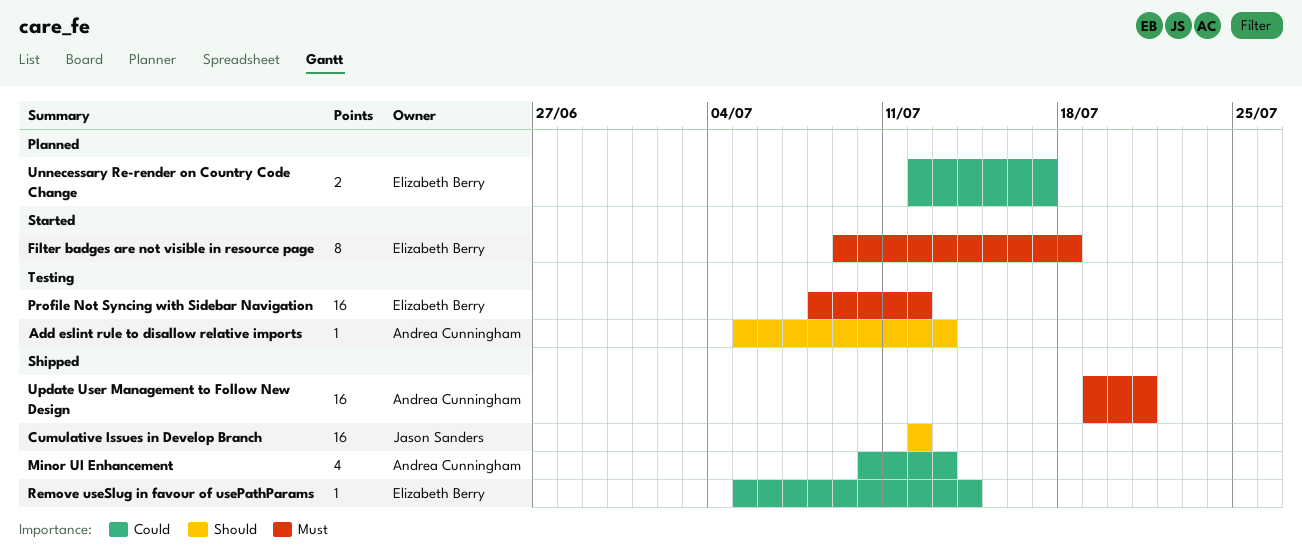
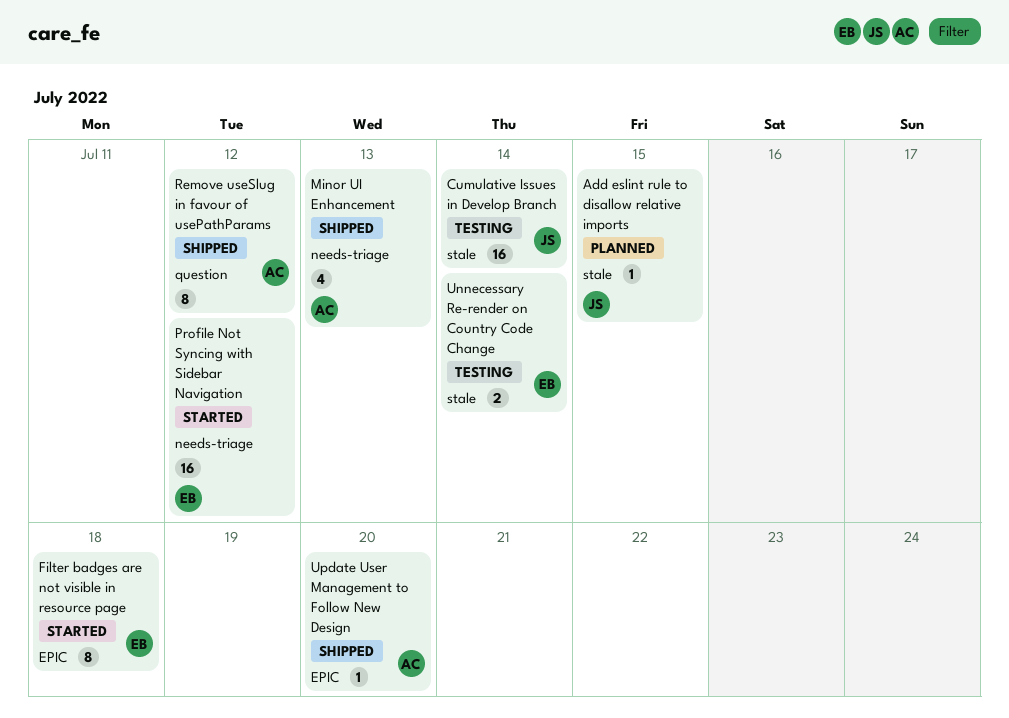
Add eslint rule to disallow relative imports, status: Testing -> Planned
Add eslint rule to disallow relative imports, owner: Andrea Cunningham -> Jason Sanders
Add eslint rule to disallow relative imports, due: Jul 13 -> Jul 15
Cumulative Issues in Develop Branch, status: Shipped -> Testing
Cumulative Issues in Develop Branch, due: Jul 12 -> Jul 14
Profile Not Syncing with Sidebar Navigation, status: Testing -> Started
Remove useSlug in favour of usePathParams, owner: Elizabeth Berry -> Andrea Cunningham
Remove useSlug in favour of usePathParams, estimate: 1 -> 8
Remove useSlug in favour of usePathParams, due: Jul 14 -> Jul 12
Unnecessary Re-render on Country Code Change, status: Planned -> Testing
Unnecessary Re-render on Country Code Change, due: Jul 17 -> Jul 14
Update User Management to Follow New Design, estimate: 16 -> 1
Update User Management to Follow New Design, due: Jul 21 -> Jul 20

